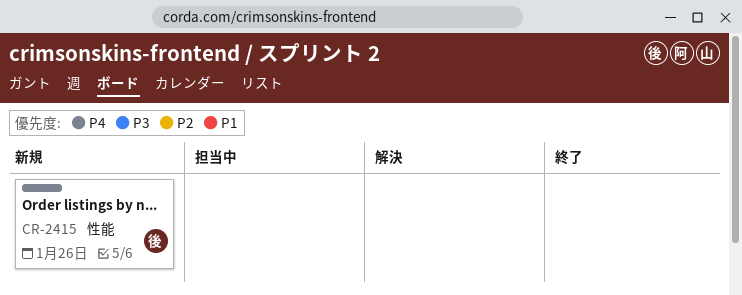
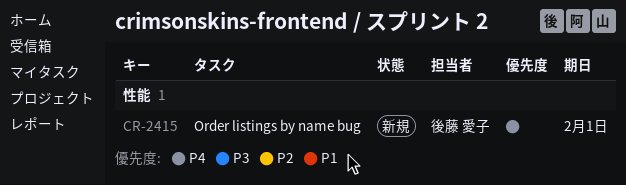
CR-2415, due: Jan 26 -> Feb 1

